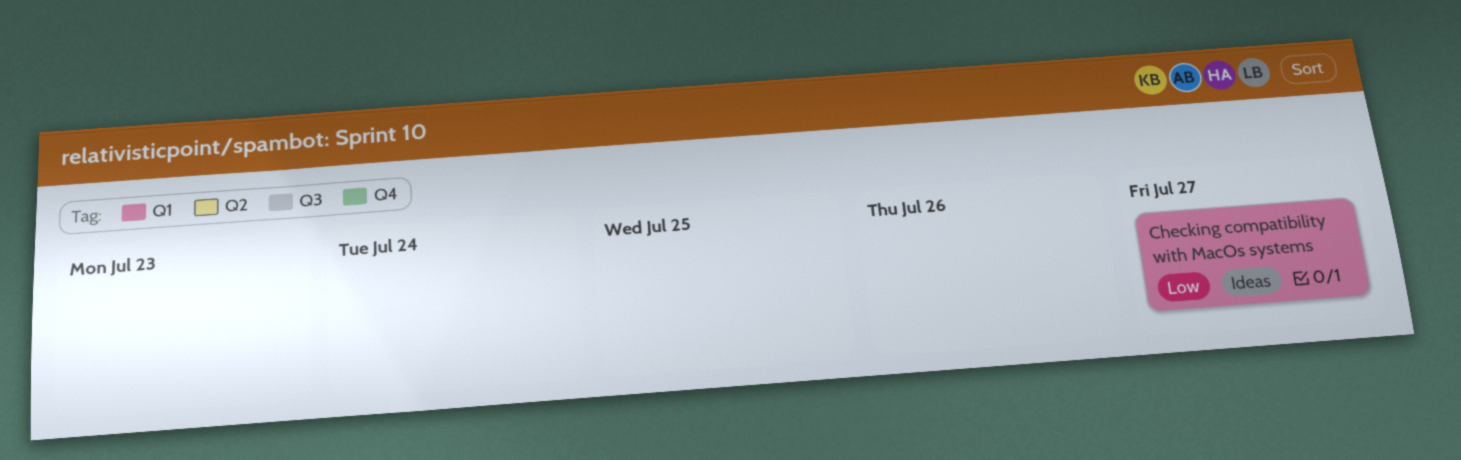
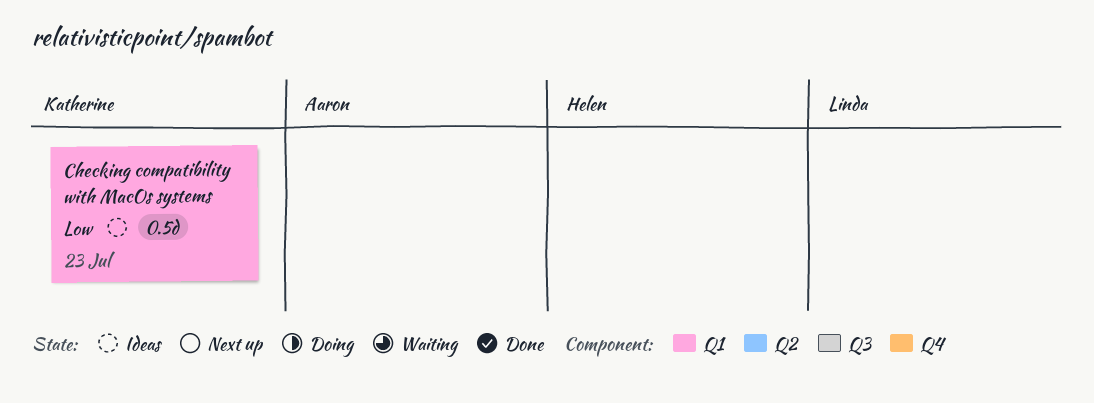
Checking compatibility with MacOs systems, due: Jul 27 -> Jul 23

